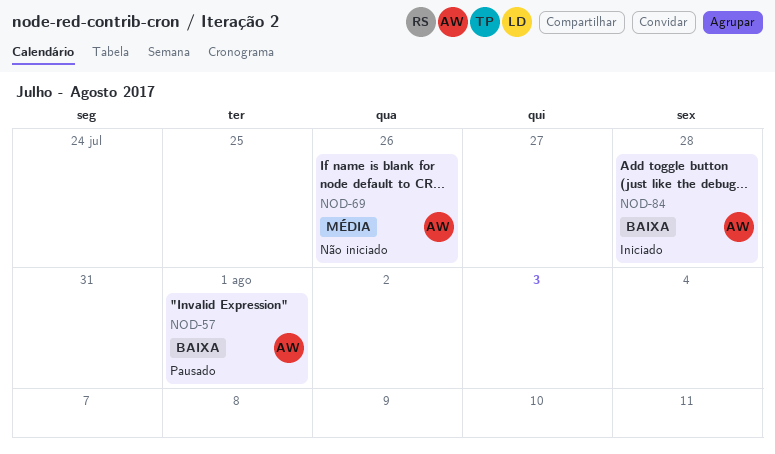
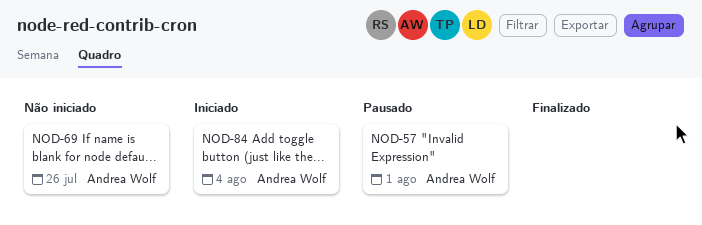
NOD-84, due: Jul 28 -> Aug 4

